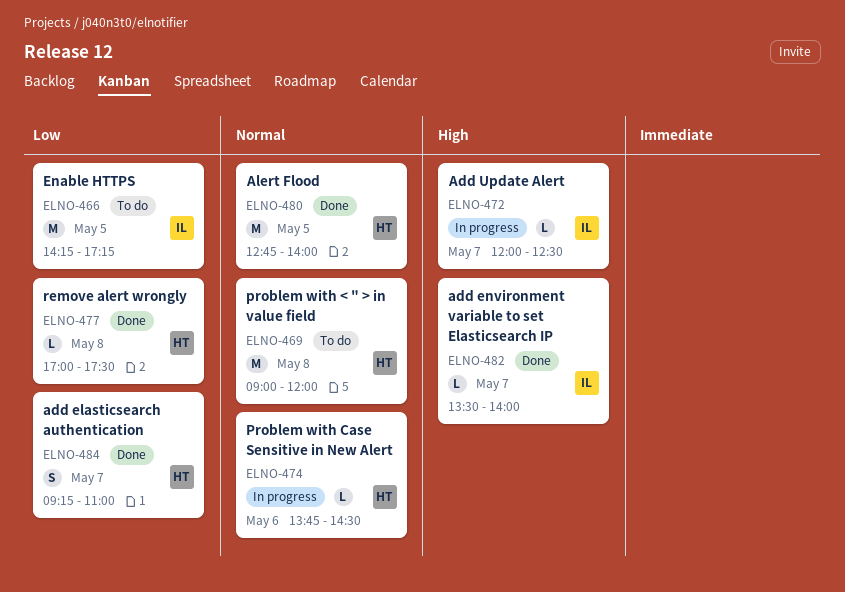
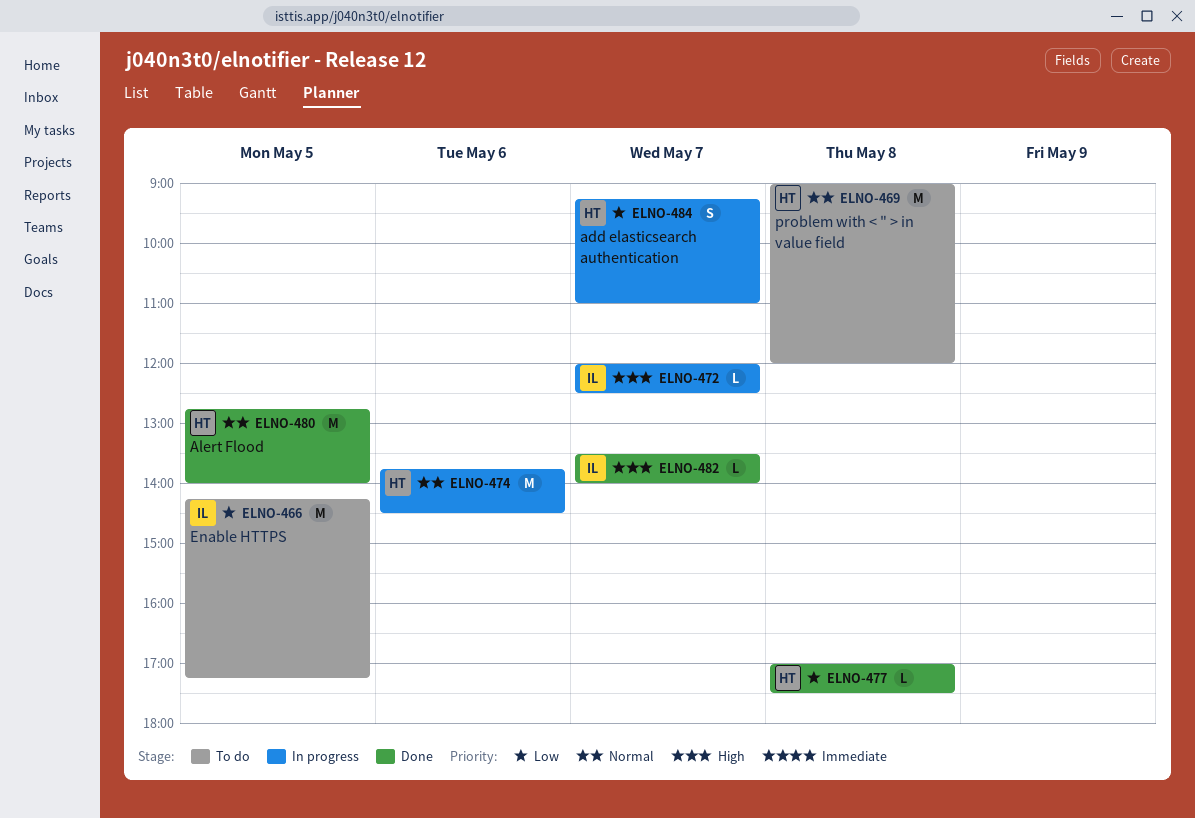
ELNO-474, estimate: L -> M
ELNO-484, status: Done -> In progress

